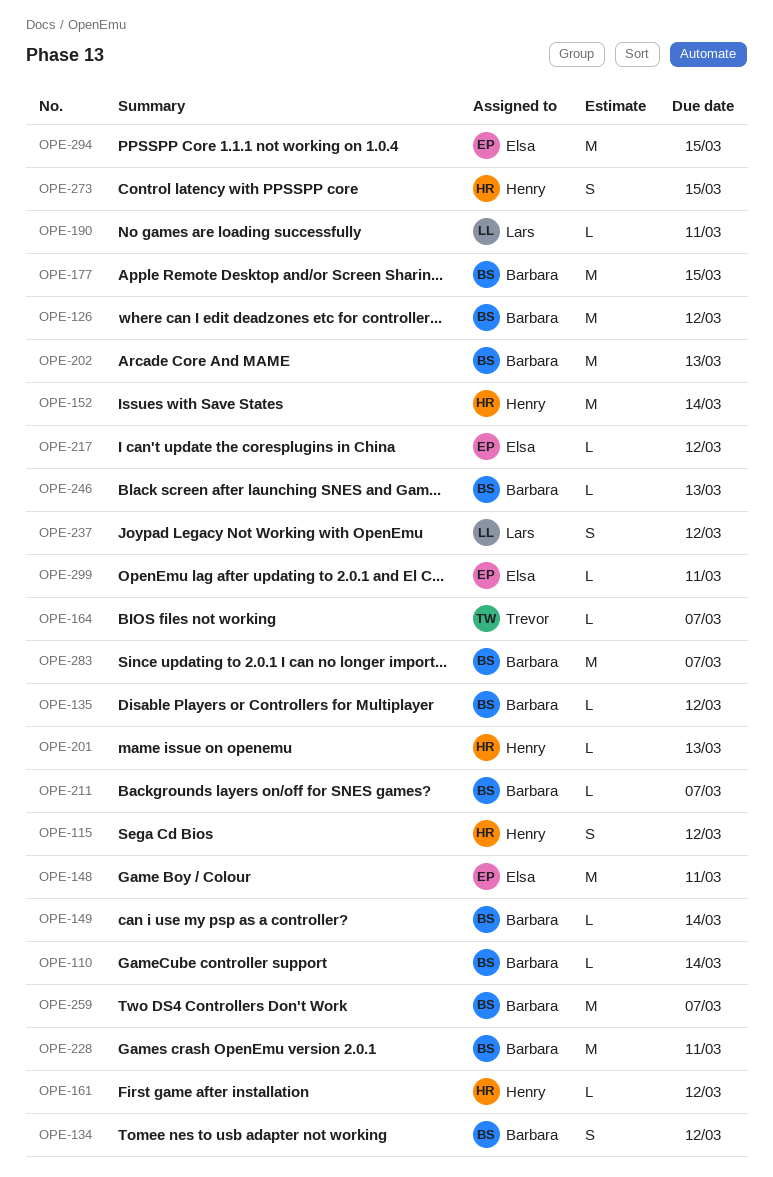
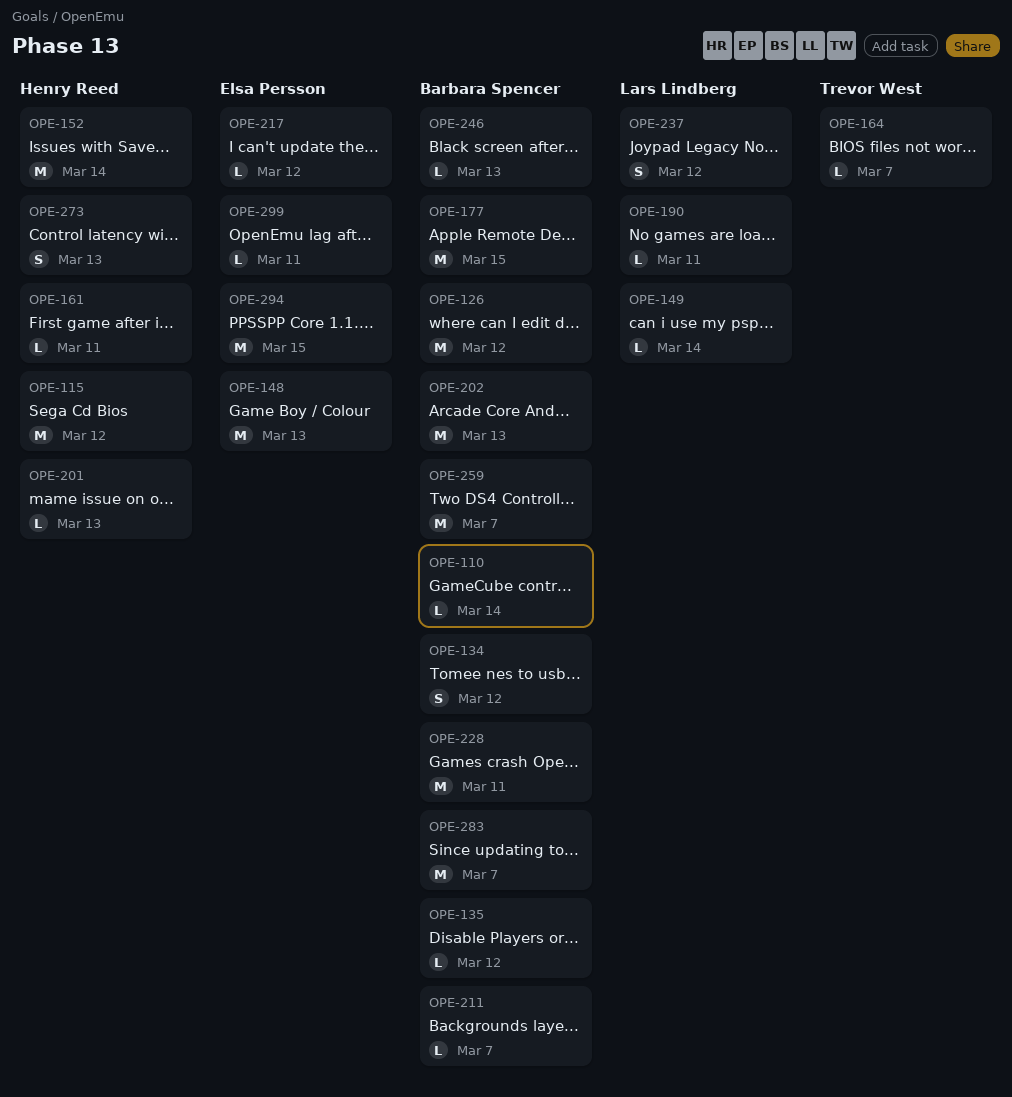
OPE-115, estimate: S -> M
OPE-148, due: Mar 11 -> Mar 13
OPE-149, owner: Barbara Spencer -> Lars Lindberg
OPE-161, due: Mar 12 -> Mar 11
OPE-273, due: Mar 15 -> Mar 13

